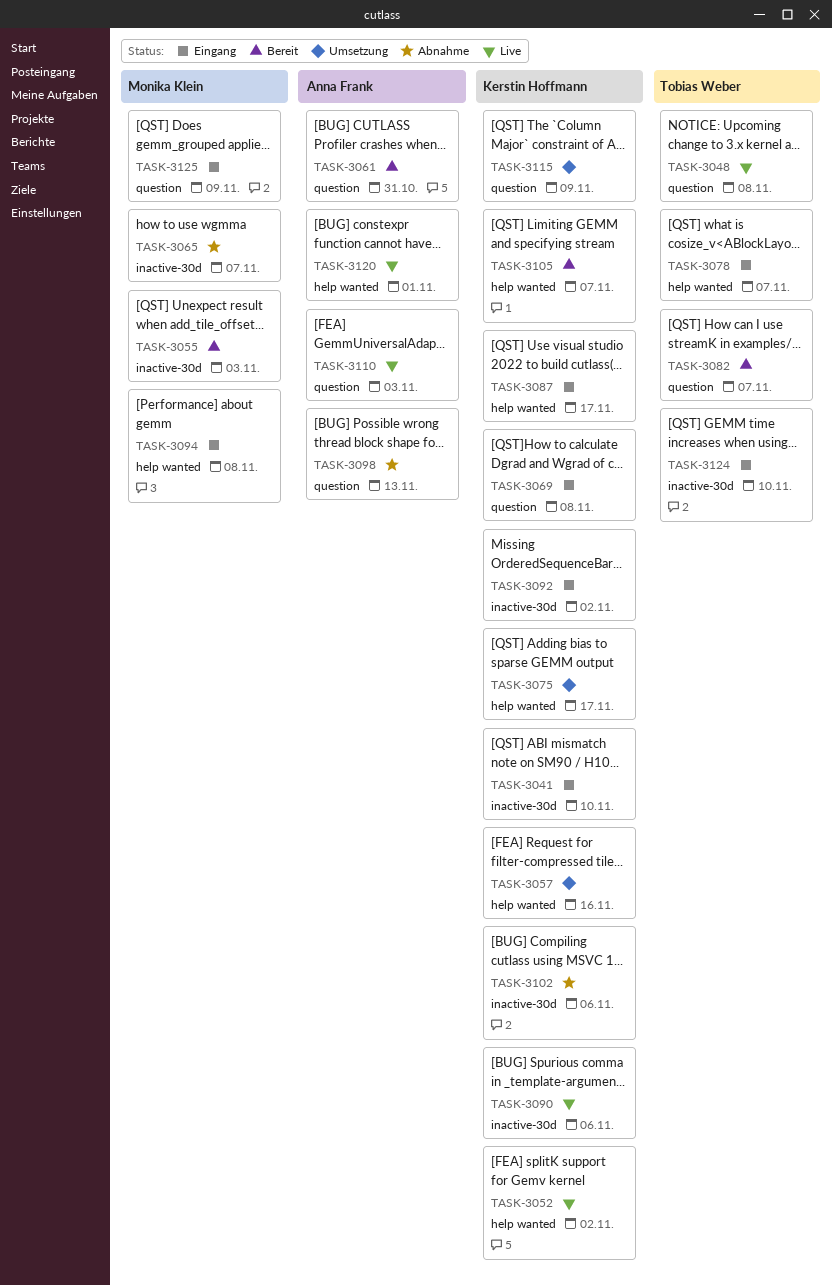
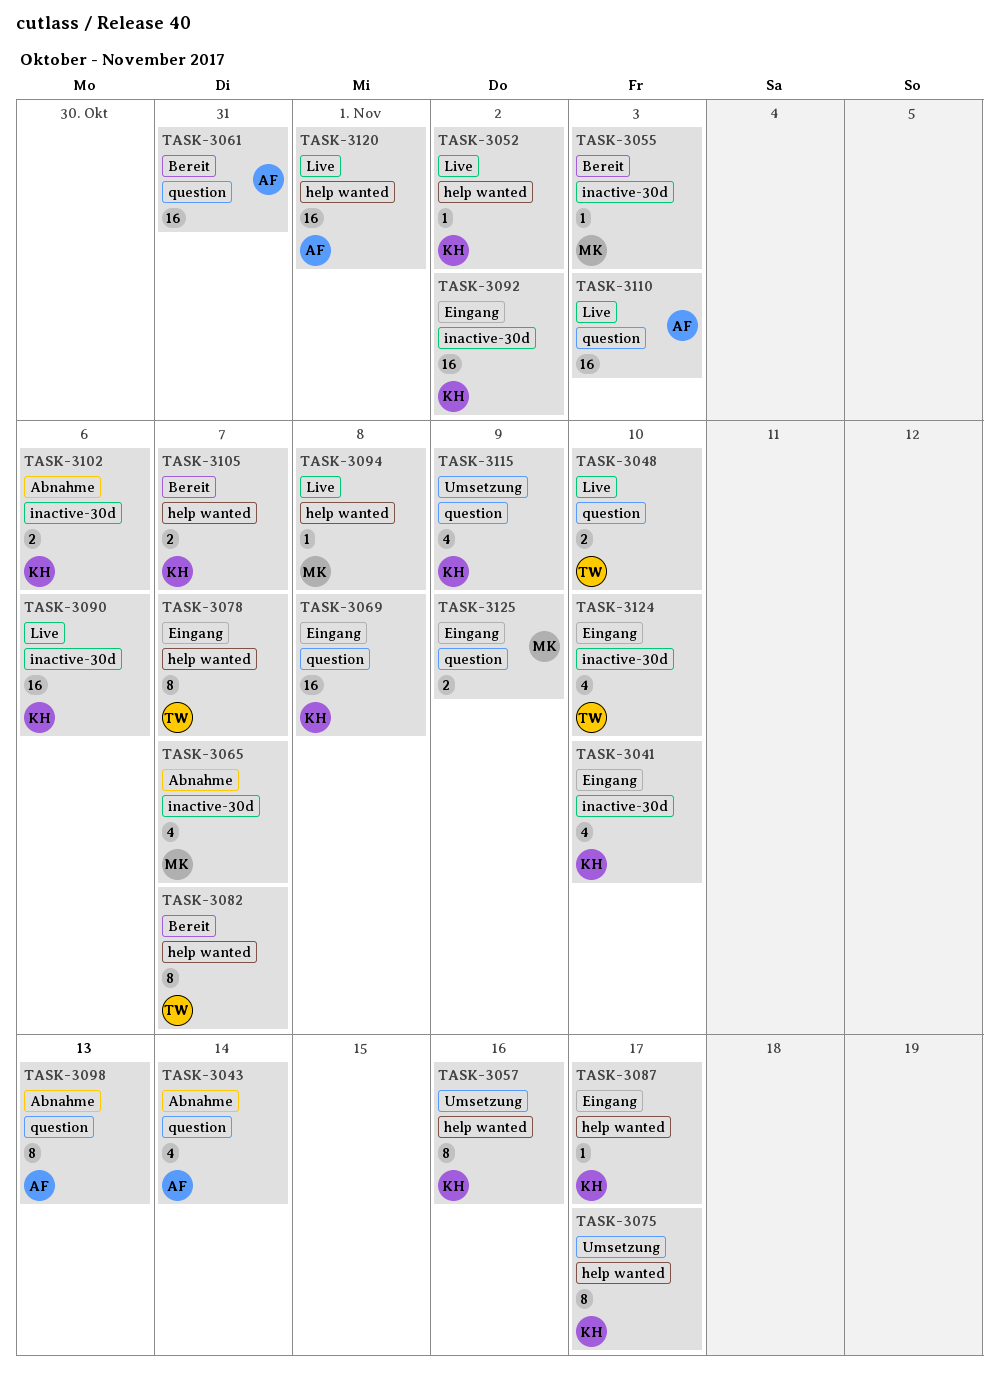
TASK-3043: none -> present
TASK-3048, due: Nov 8 -> Nov 10
TASK-3082, label: question -> help wanted
TASK-3094, status: Eingang -> Live

